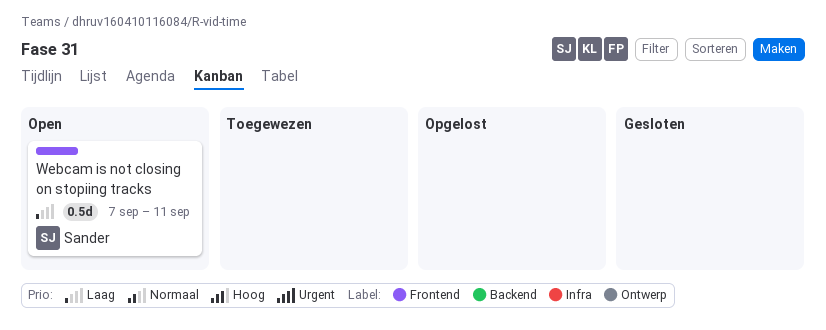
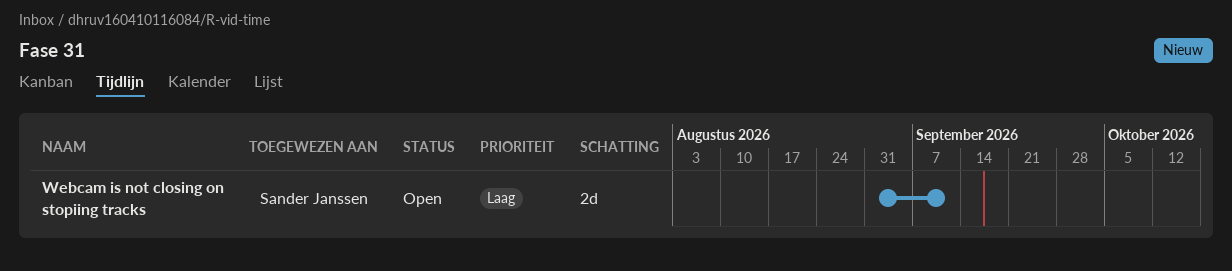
Webcam is not closing on stopiing tracks, estimate: 0.5d -> 2d
Webcam is not closing on stopiing tracks, start: Sep 7 -> Aug 31

